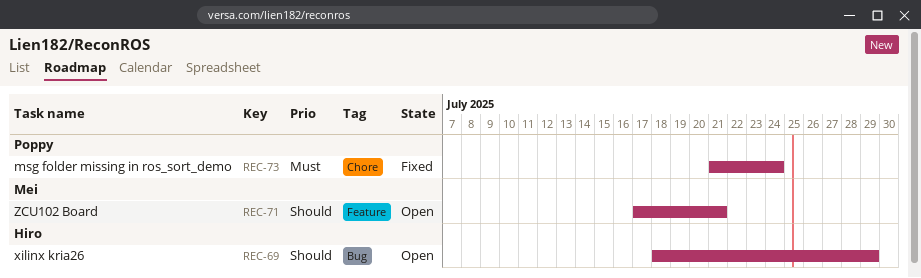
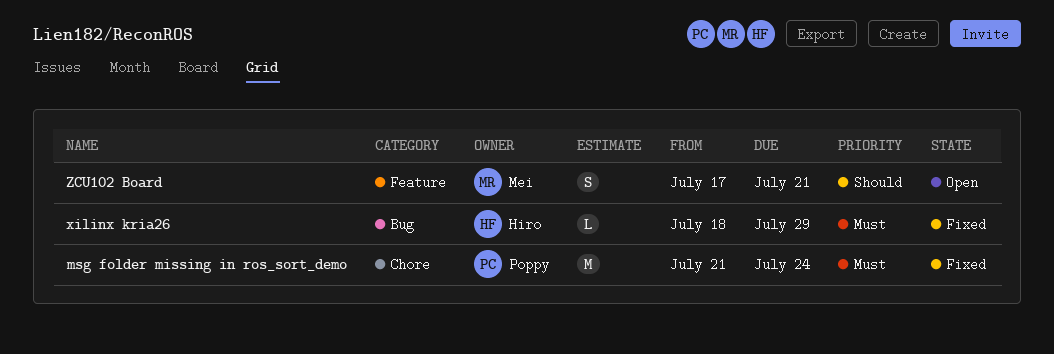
xilinx kria26, status: Open -> Fixed
xilinx kria26, priority: Should -> Must

